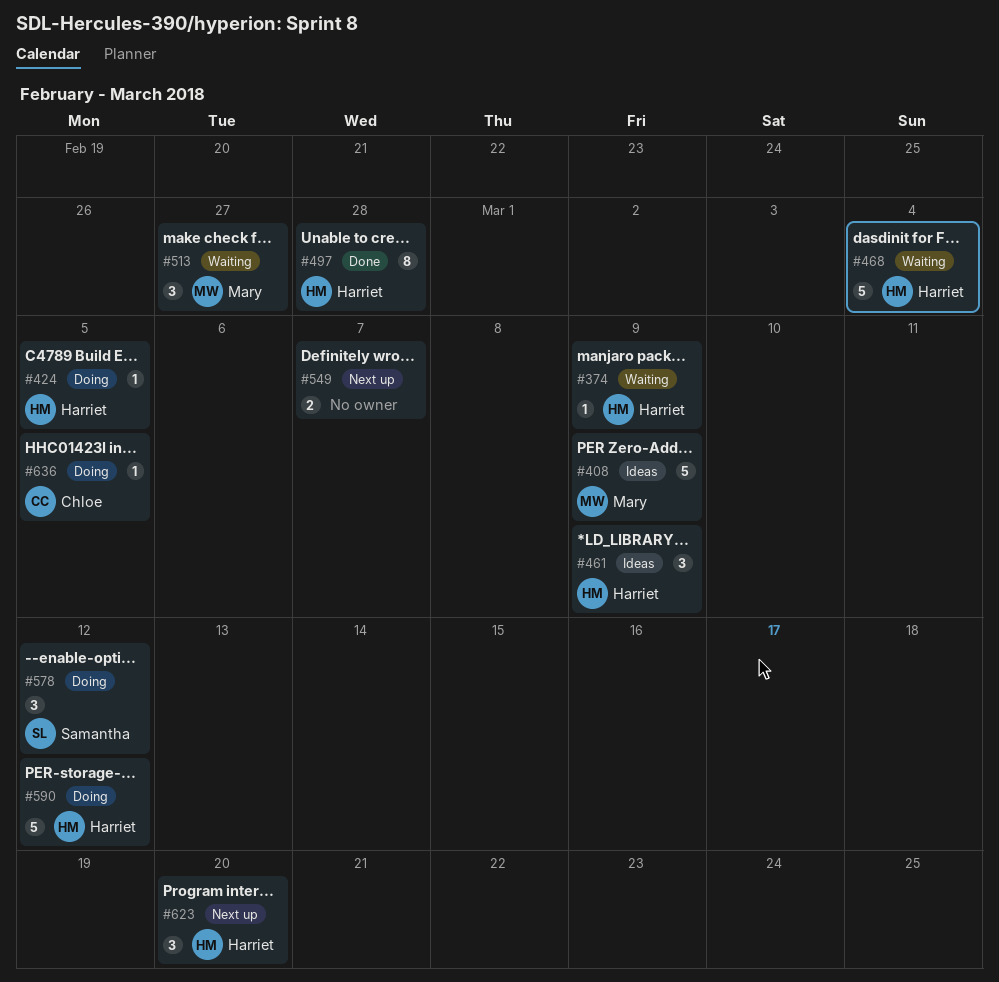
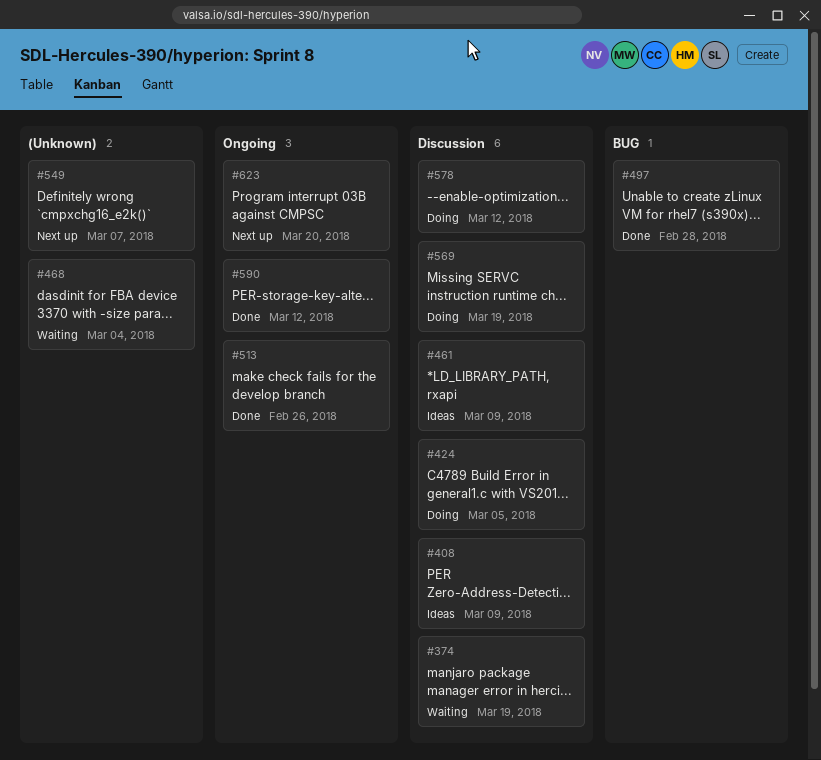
#374, due: Mar 9 -> Mar 19
#513, status: Waiting -> Done
#513, due: Feb 27 -> Feb 26
#569: none -> present
#590, status: Doing -> Done
#636: present -> none

